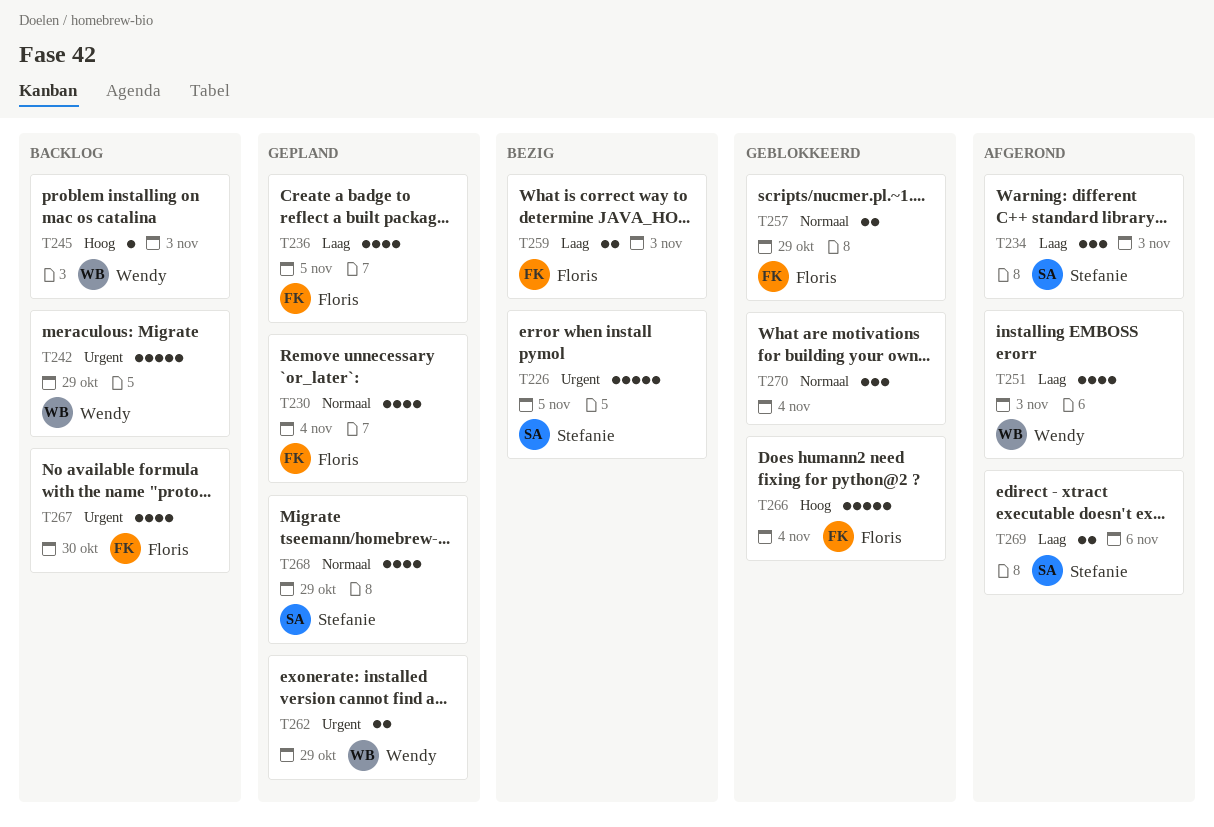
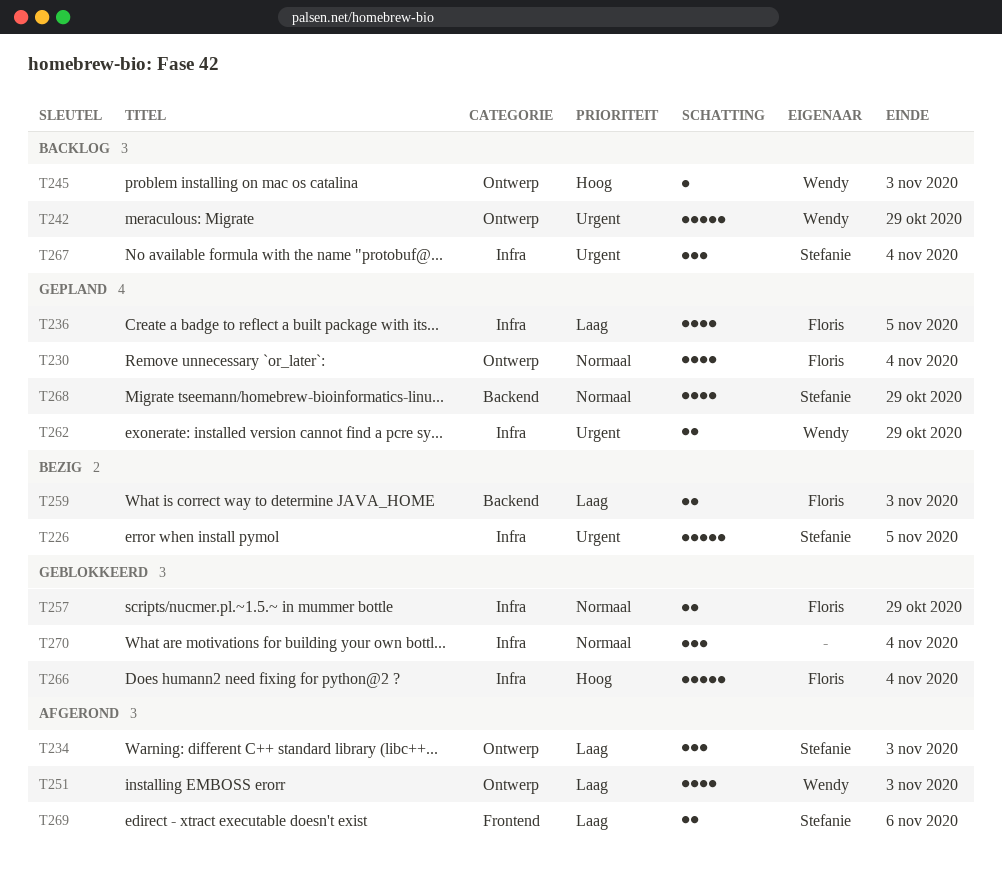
T267, owner: Floris -> Stefanie
T267, estimate: 4 -> 3
T267, due: Oct 30 -> Nov 4

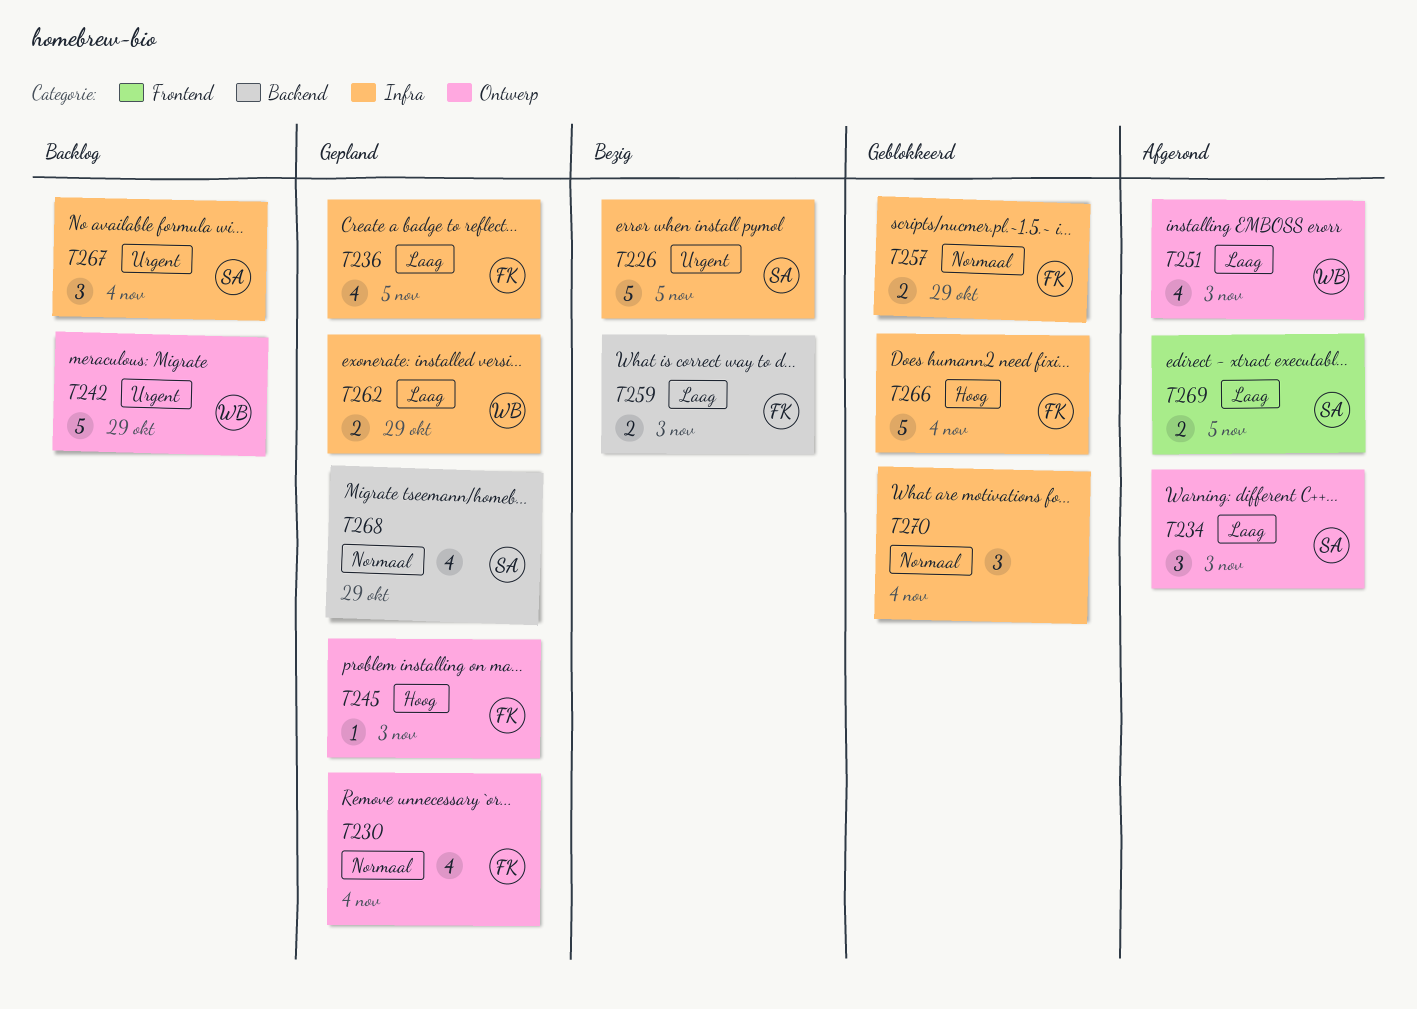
T245, status: Backlog -> Gepland
T245, owner: Wendy -> Floris
T262, priority: Urgent -> Laag
T269, due: Nov 6 -> Nov 5

